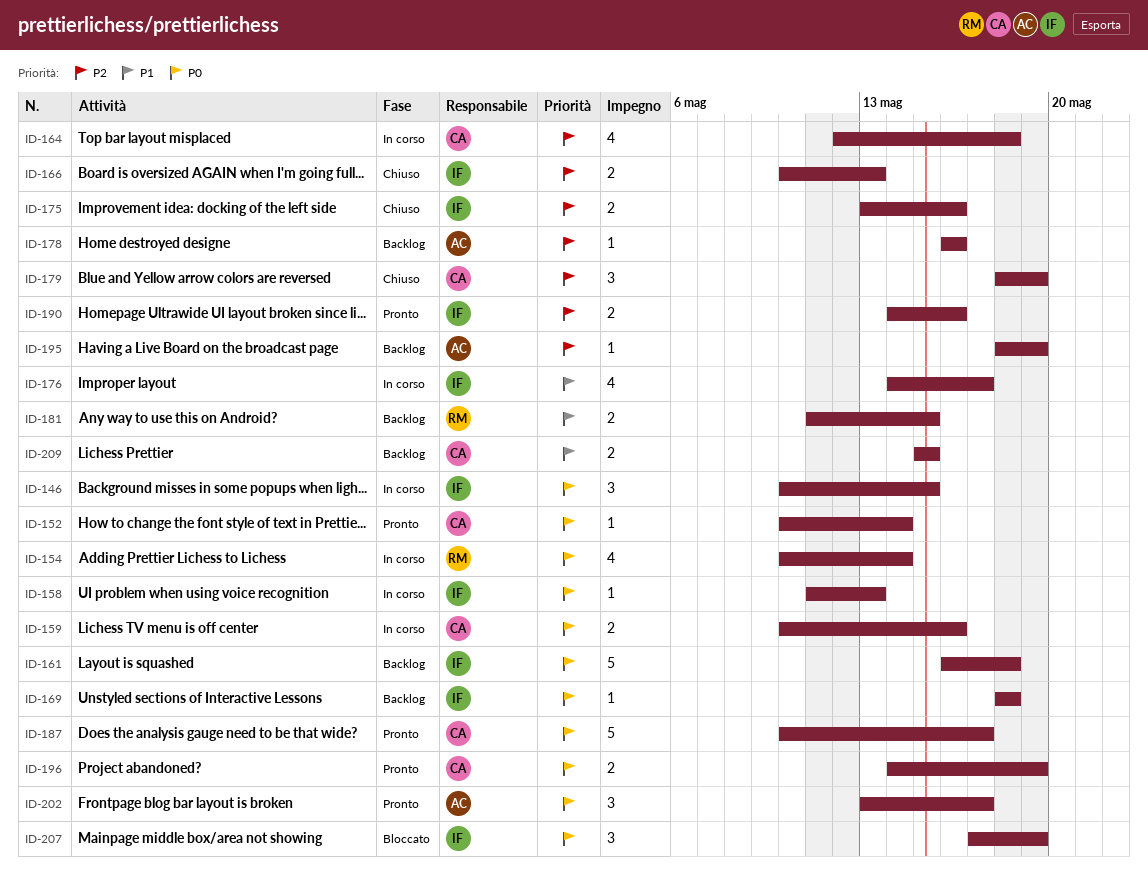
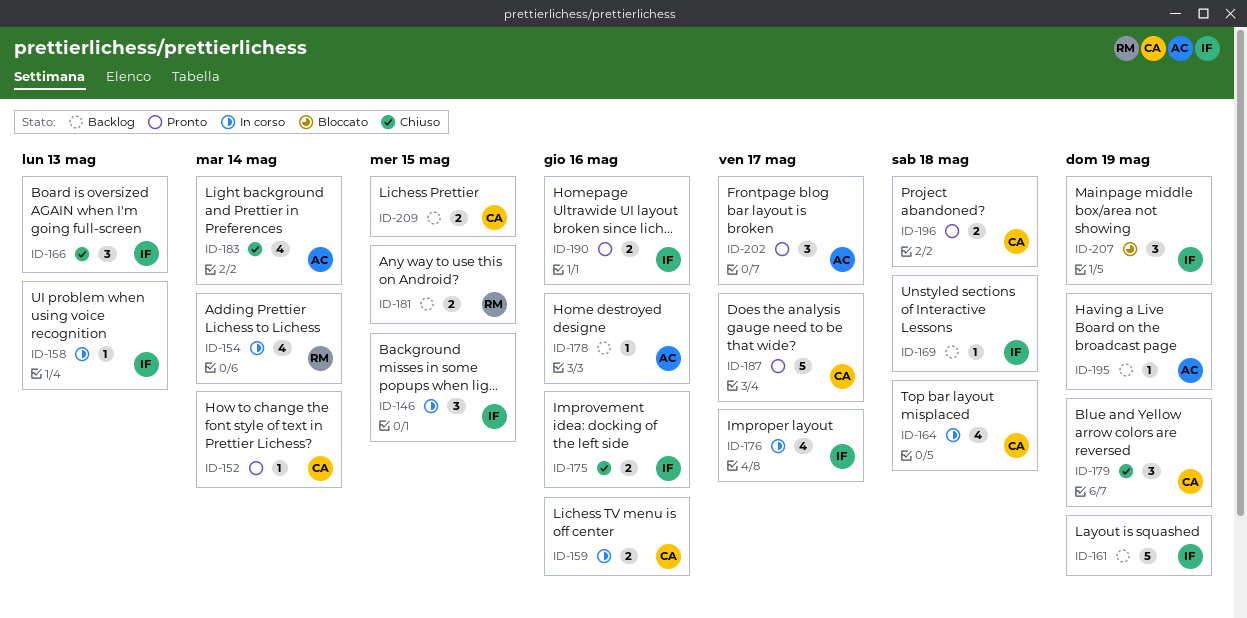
ID-161, due: May 18 -> May 19
ID-166, estimate: 2 -> 3
ID-183: none -> present
ID-196, due: May 19 -> May 18

